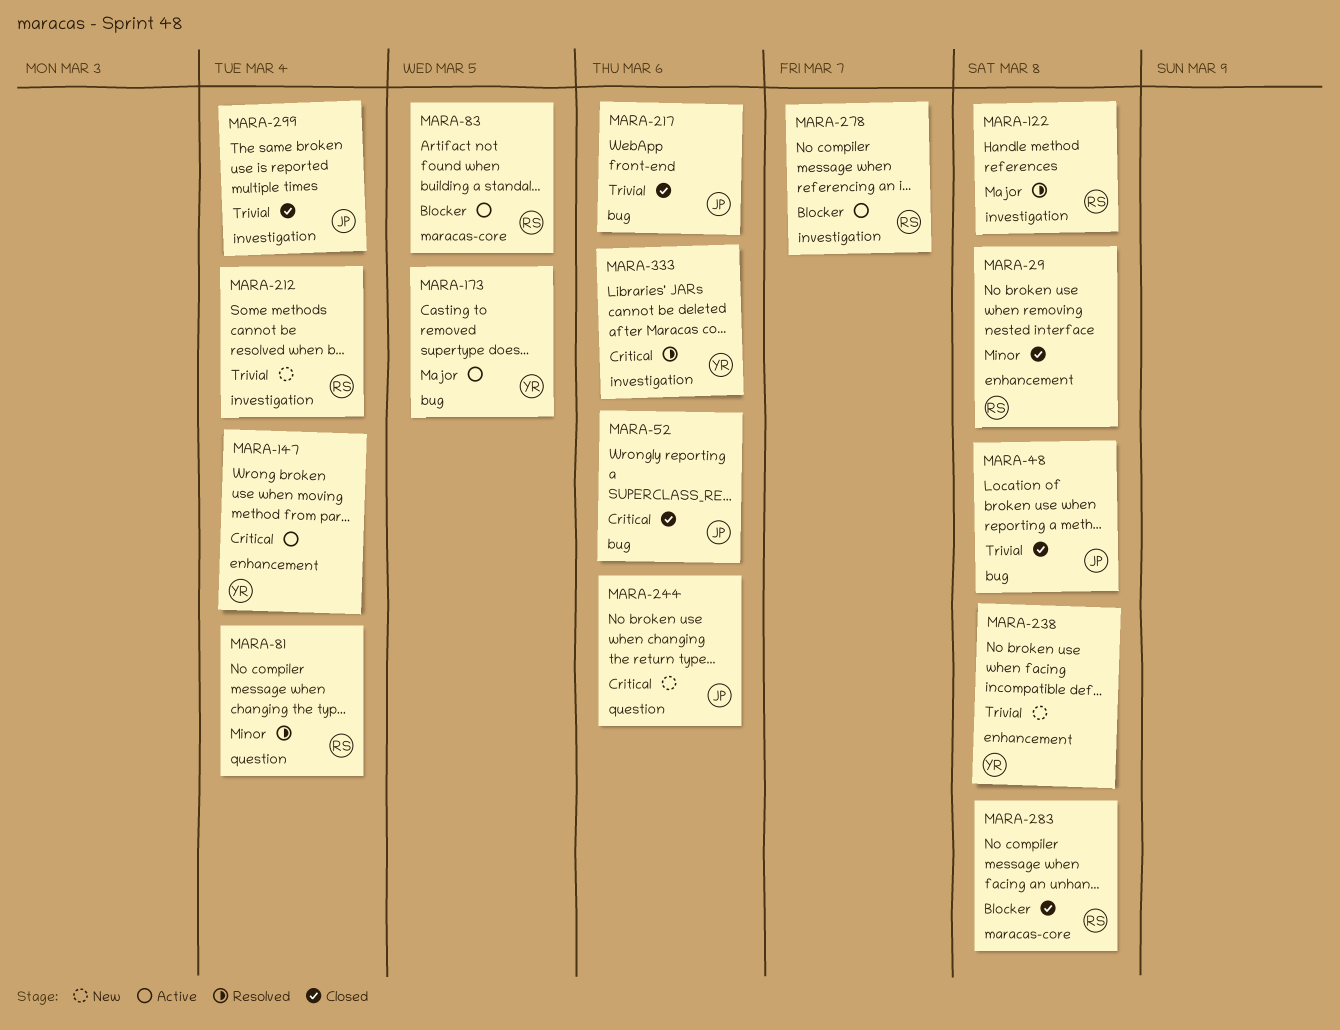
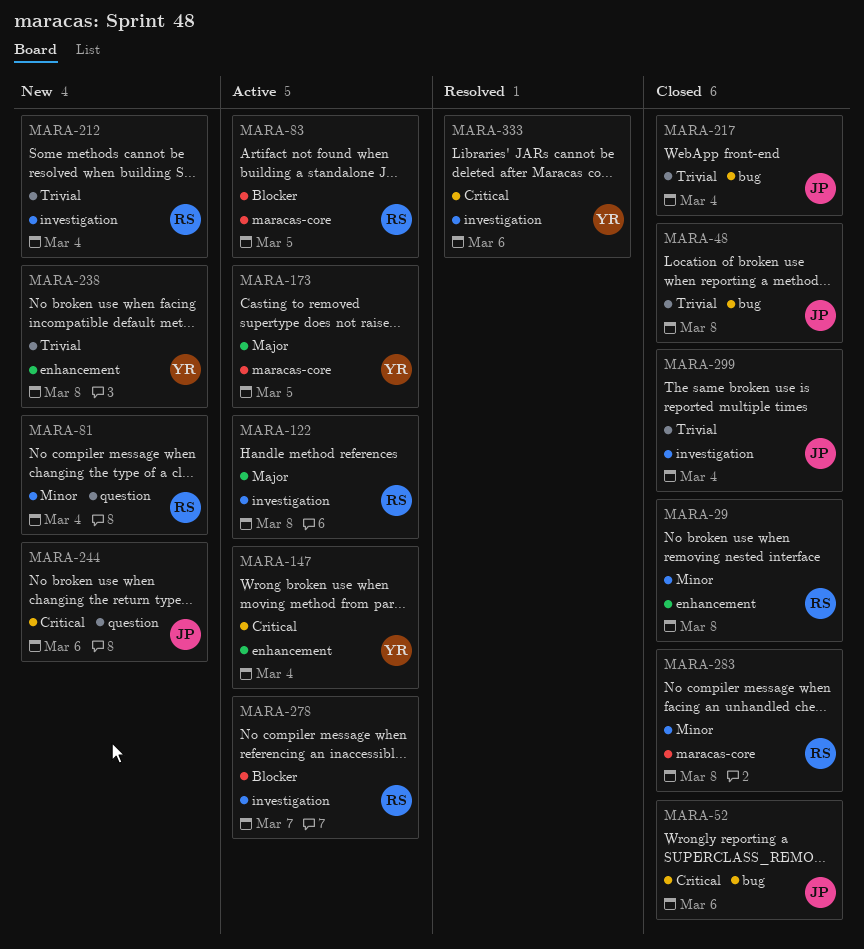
MARA-81, status: Resolved -> New
MARA-122, status: Resolved -> Active
MARA-173, label: bug -> maracas-core
MARA-217, due: Mar 6 -> Mar 4
MARA-283, priority: Blocker -> Minor

